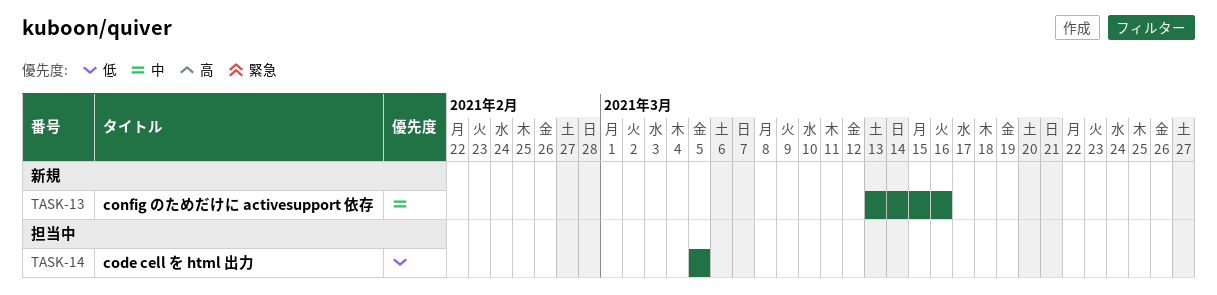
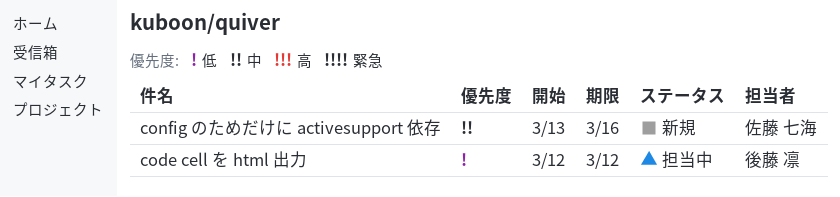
code cell を html 出力, start: Mar 5 -> Mar 12
code cell を html 出力, due: Mar 5 -> Mar 12

